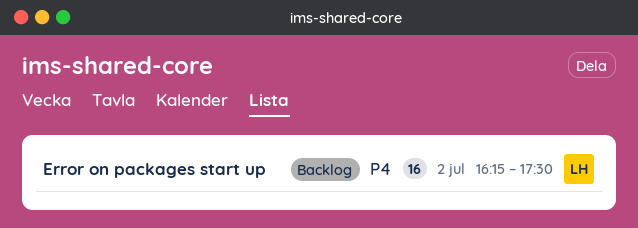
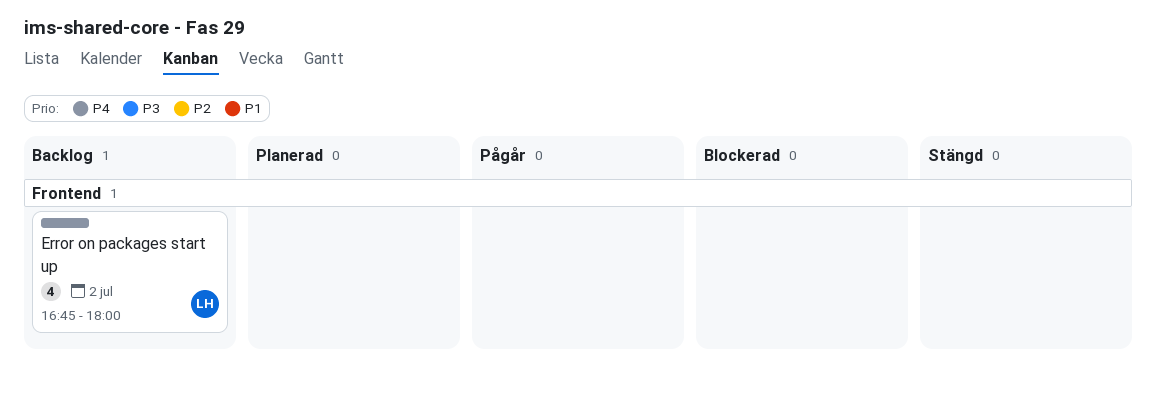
Error on packages start up, estimate: 16 -> 4
Error on packages start up, begins: 16:15 -> 16:45
Error on packages start up, ends: 17:30 -> 18:00

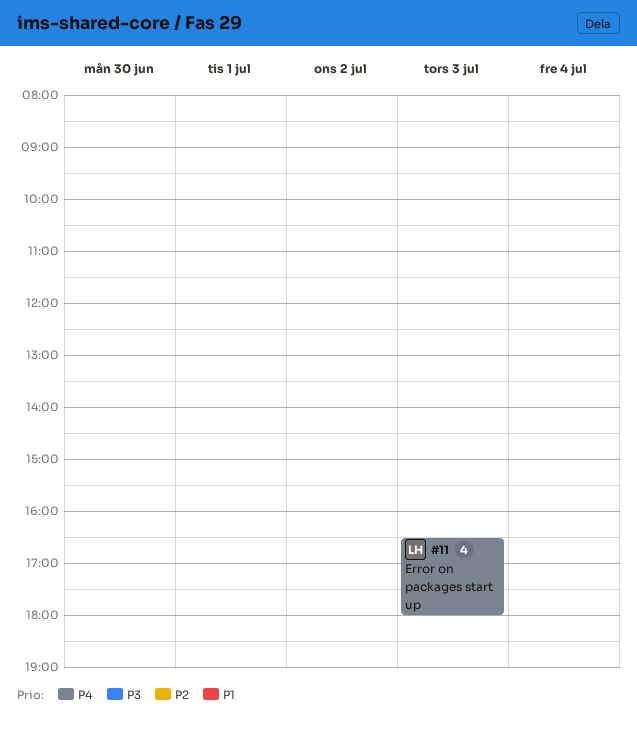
Error on packages start up, day: Jul 2 -> Jul 3
Error on packages start up, begins: 16:45 -> 16:30

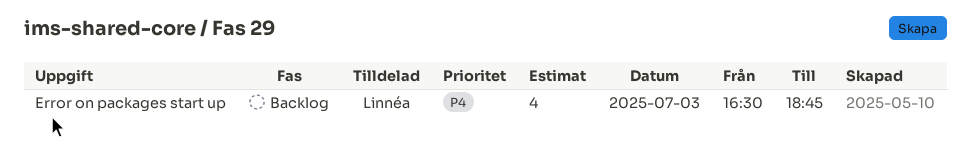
Error on packages start up, ends: 18:00 -> 18:45

